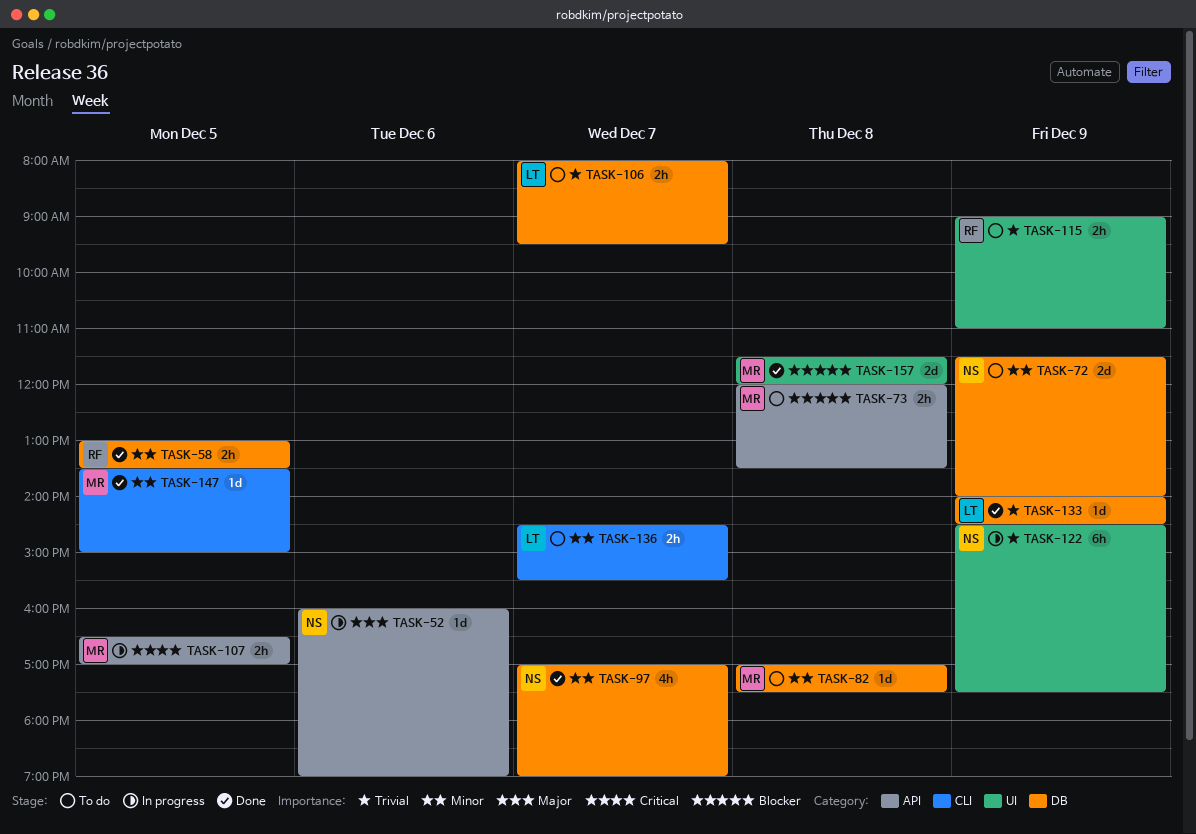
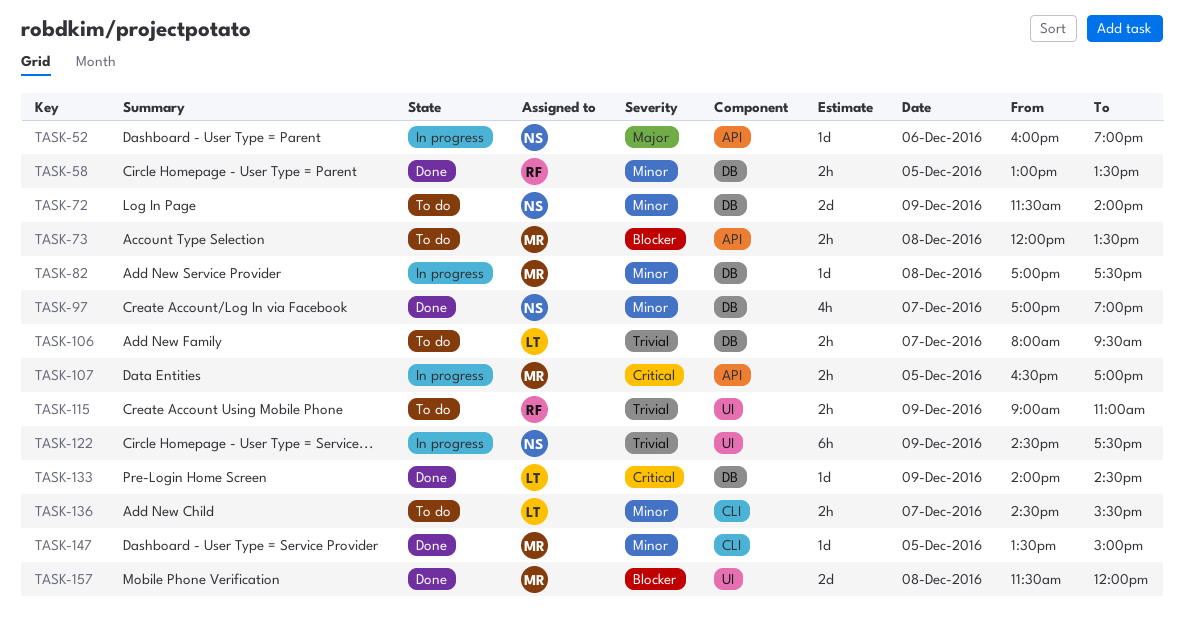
TASK-82, status: To do -> In progress
TASK-133, priority: Trivial -> Critical

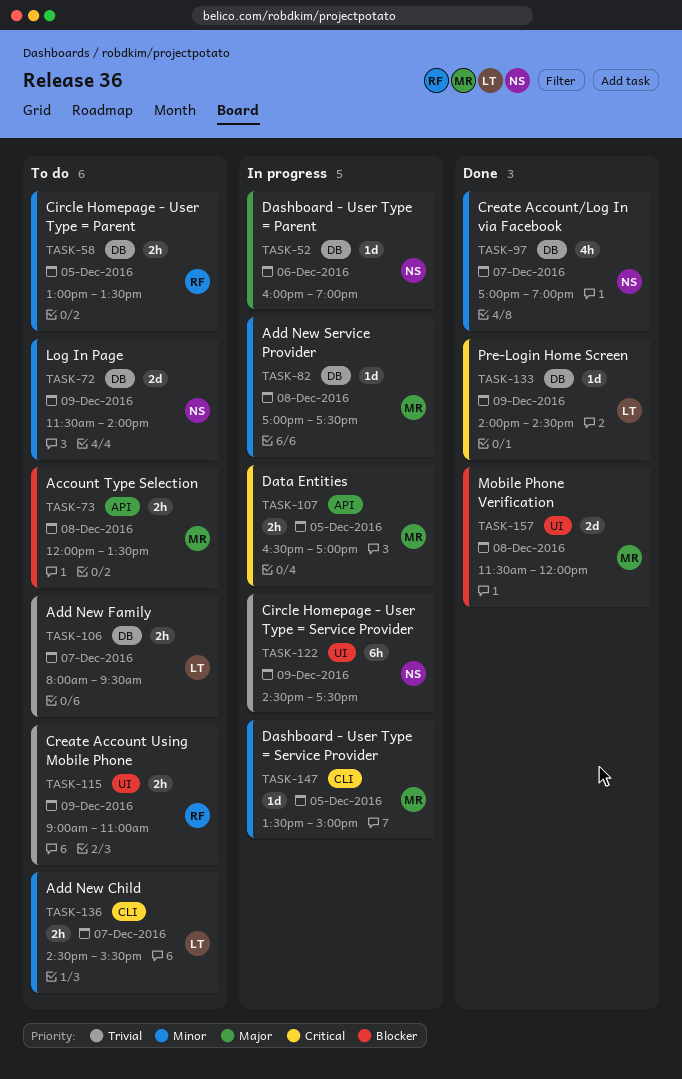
TASK-52, label: API -> DB
TASK-58, status: Done -> To do
TASK-147, status: Done -> In progress

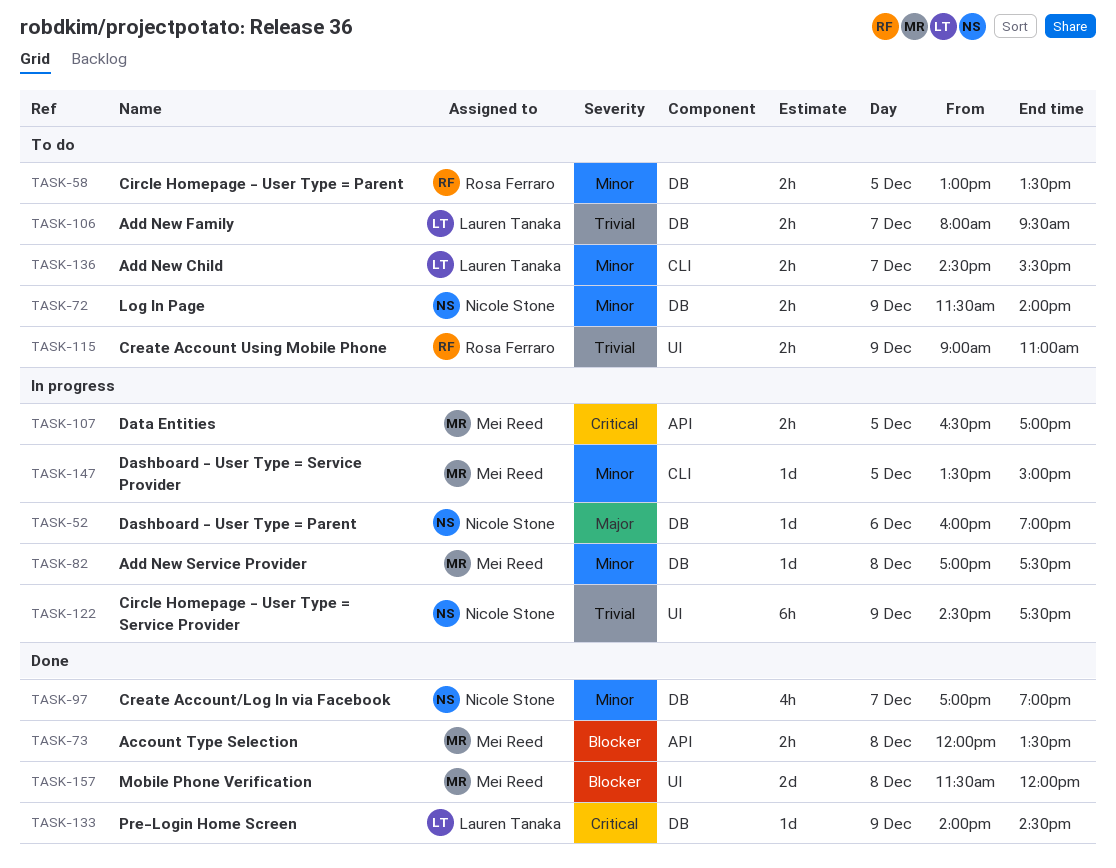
TASK-72, estimate: 2d -> 2h
TASK-73, status: To do -> Done

